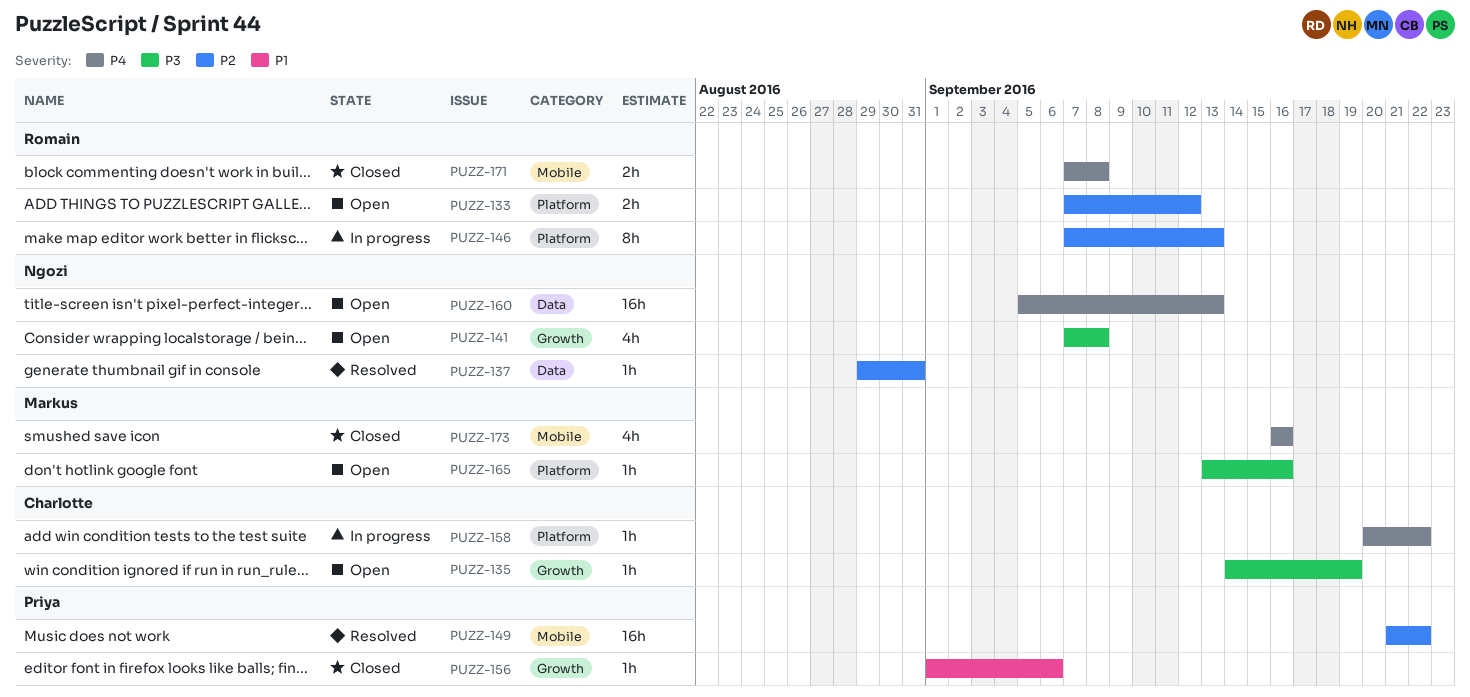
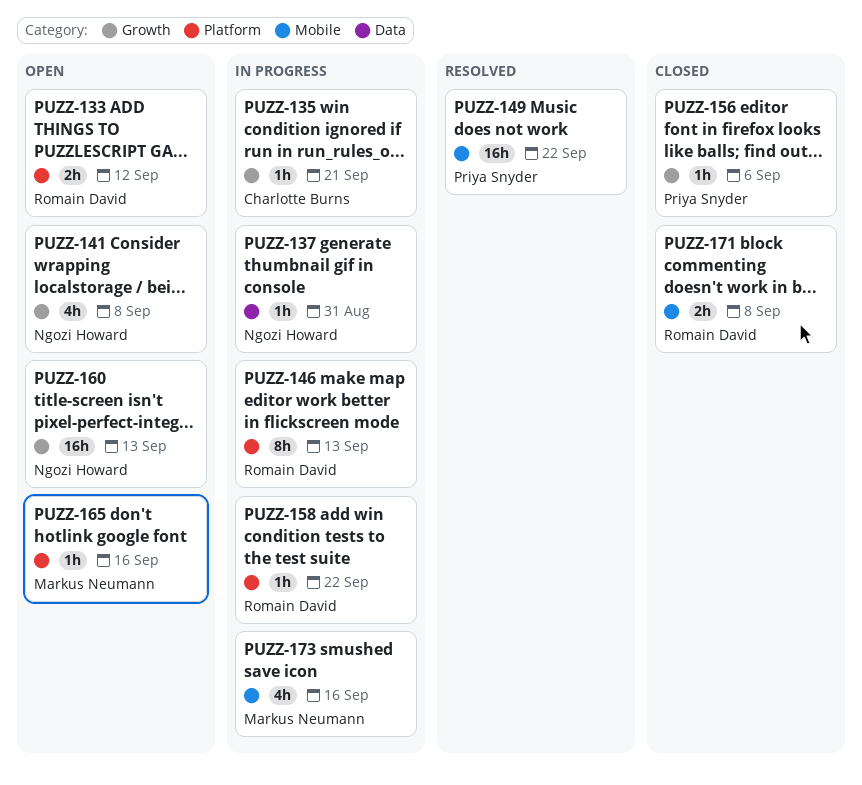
PUZZ-135, status: Open -> In progress
PUZZ-135, due: Sep 19 -> Sep 21
PUZZ-137, status: Resolved -> In progress
PUZZ-158, owner: Charlotte Burns -> Romain David
PUZZ-160, label: Data -> Growth
PUZZ-173, status: Closed -> In progress

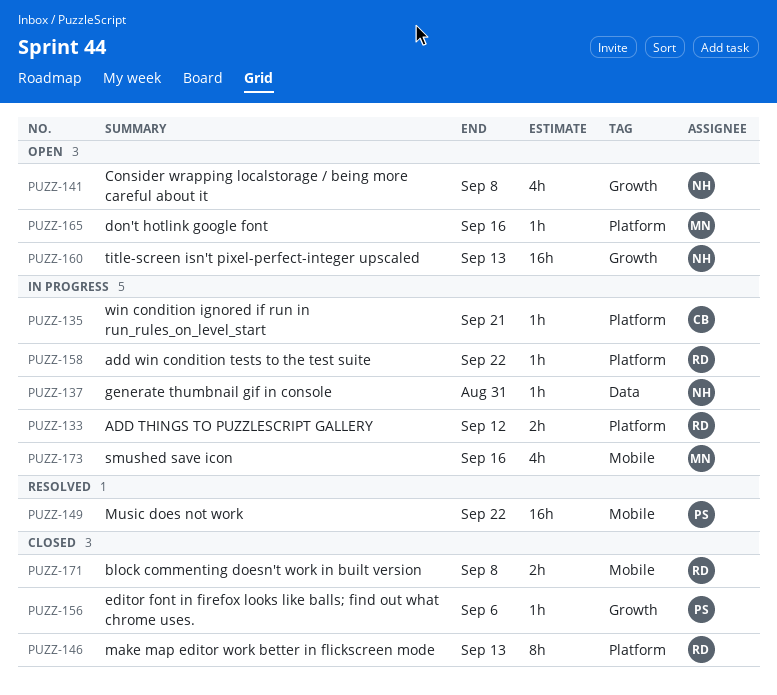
PUZZ-133, status: Open -> In progress
PUZZ-135, label: Growth -> Platform
PUZZ-146, status: In progress -> Closed

